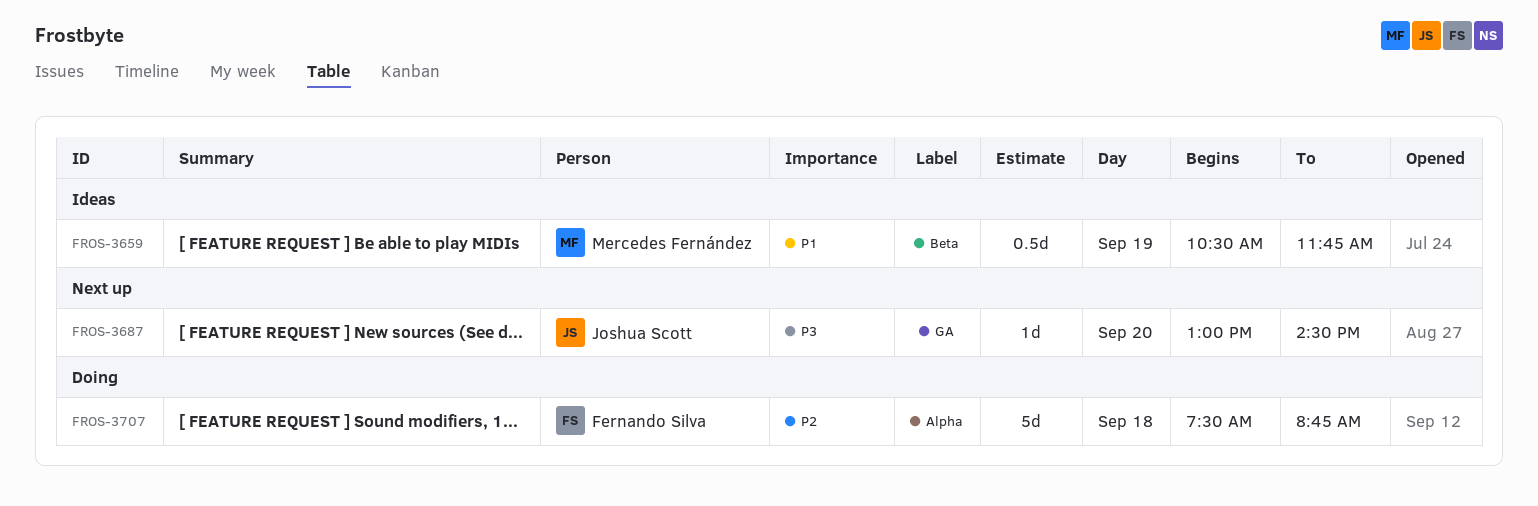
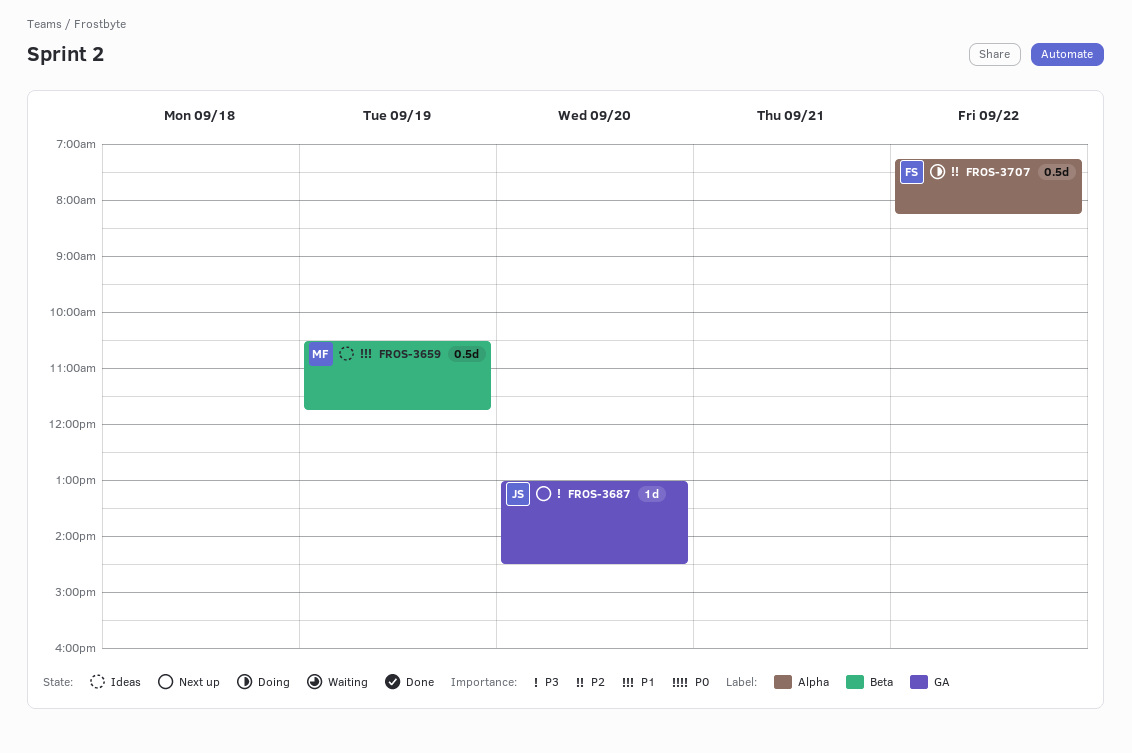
FROS-3707, estimate: 5d -> 0.5d
FROS-3707, day: Sep 18 -> Sep 22
FROS-3707, begins: 07:30 -> 07:15
FROS-3707, ends: 08:45 -> 08:15

